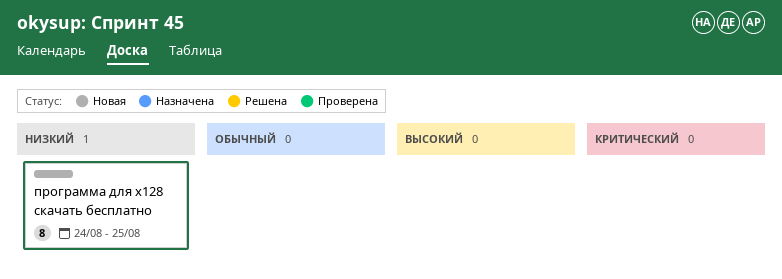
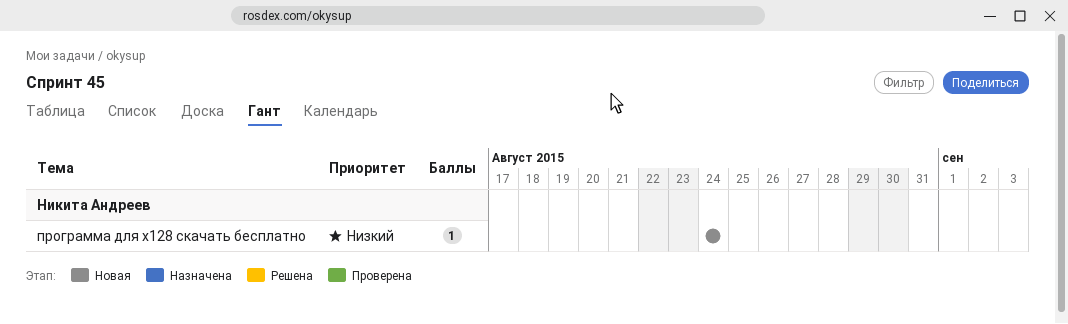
программа для x128 скачать бесплатно, estimate: 8 -> 1
программа для x128 скачать бесплатно, due: Aug 25 -> Aug 24

